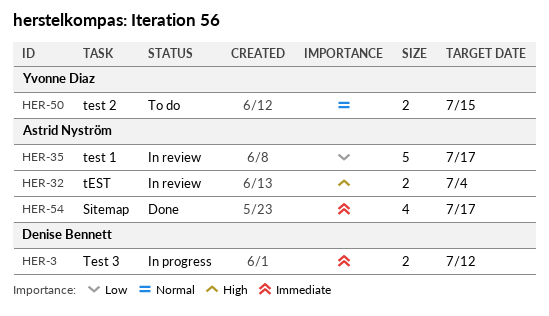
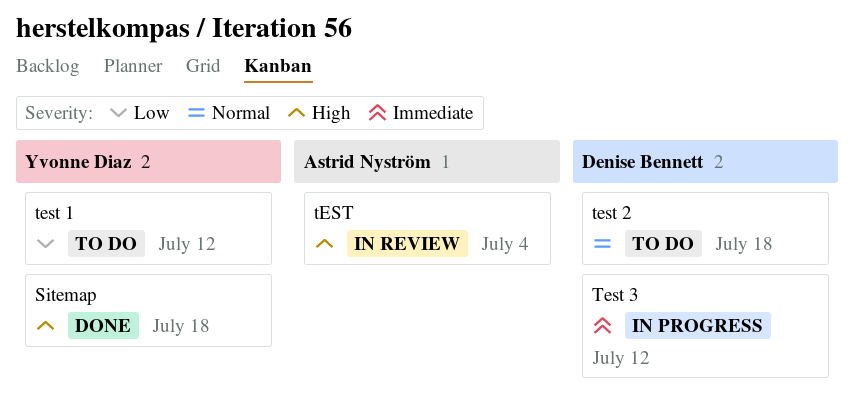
Sitemap, owner: Astrid Nyström -> Yvonne Diaz
Sitemap, priority: Immediate -> High
Sitemap, due: Jul 17 -> Jul 18
test 1, status: In review -> To do
test 1, owner: Astrid Nyström -> Yvonne Diaz
test 1, due: Jul 17 -> Jul 12
test 2, owner: Yvonne Diaz -> Denise Bennett
test 2, due: Jul 15 -> Jul 18

